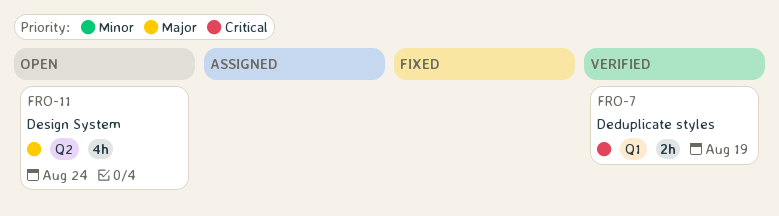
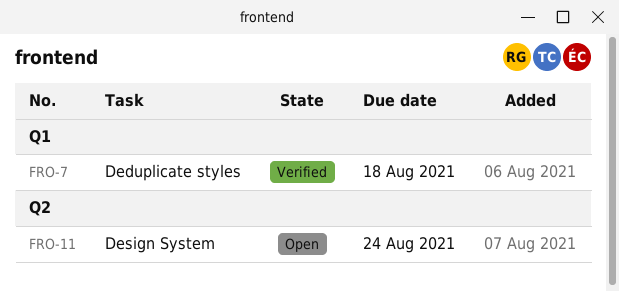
FRO-7, due: Aug 19 -> Aug 18

